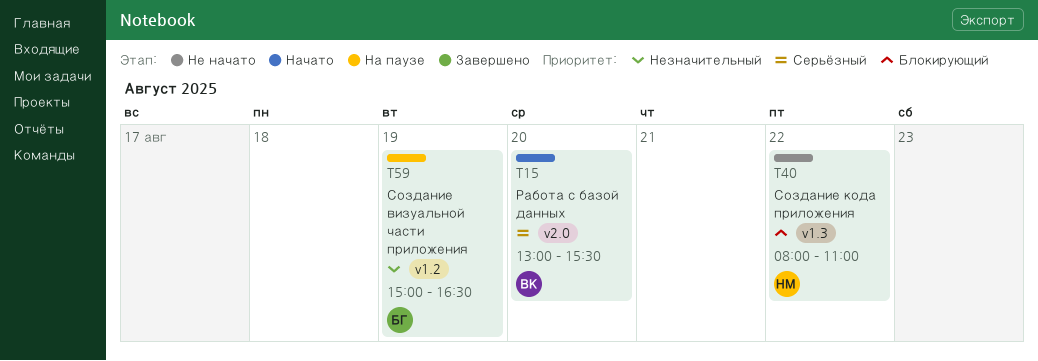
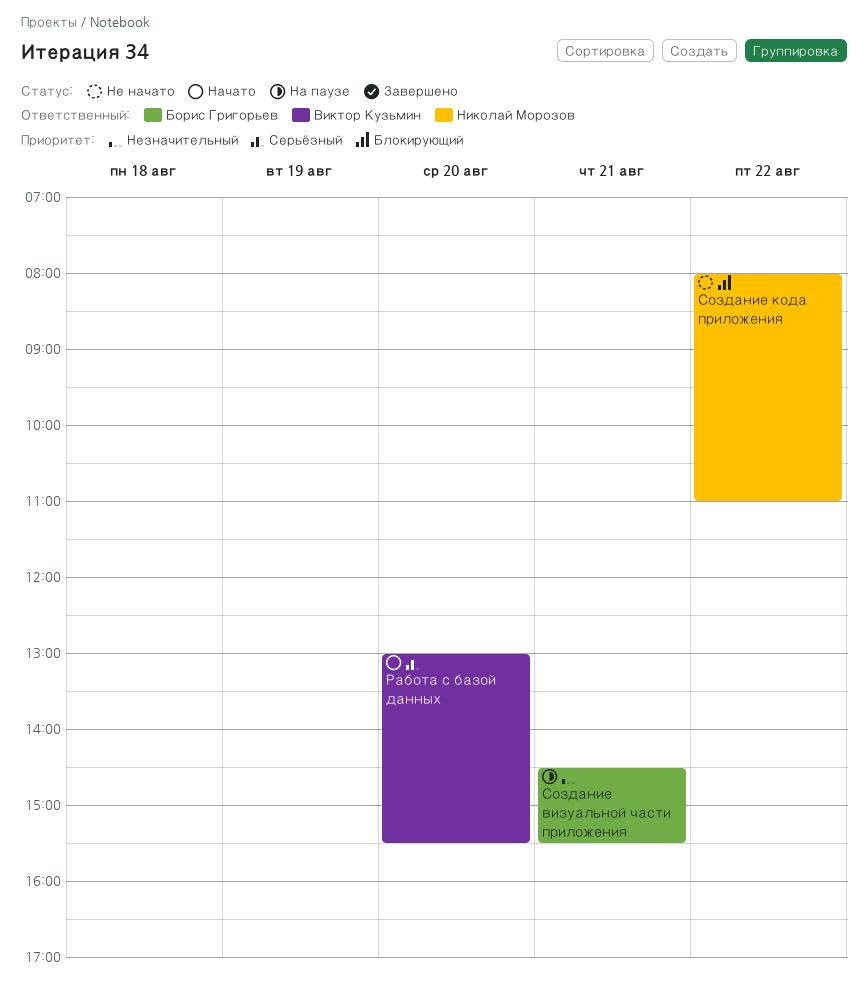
Создание визуальной части приложения, day: Aug 19 -> Aug 21
Создание визуальной части приложения, begins: 15:00 -> 14:30
Создание визуальной части приложения, ends: 16:30 -> 15:30

